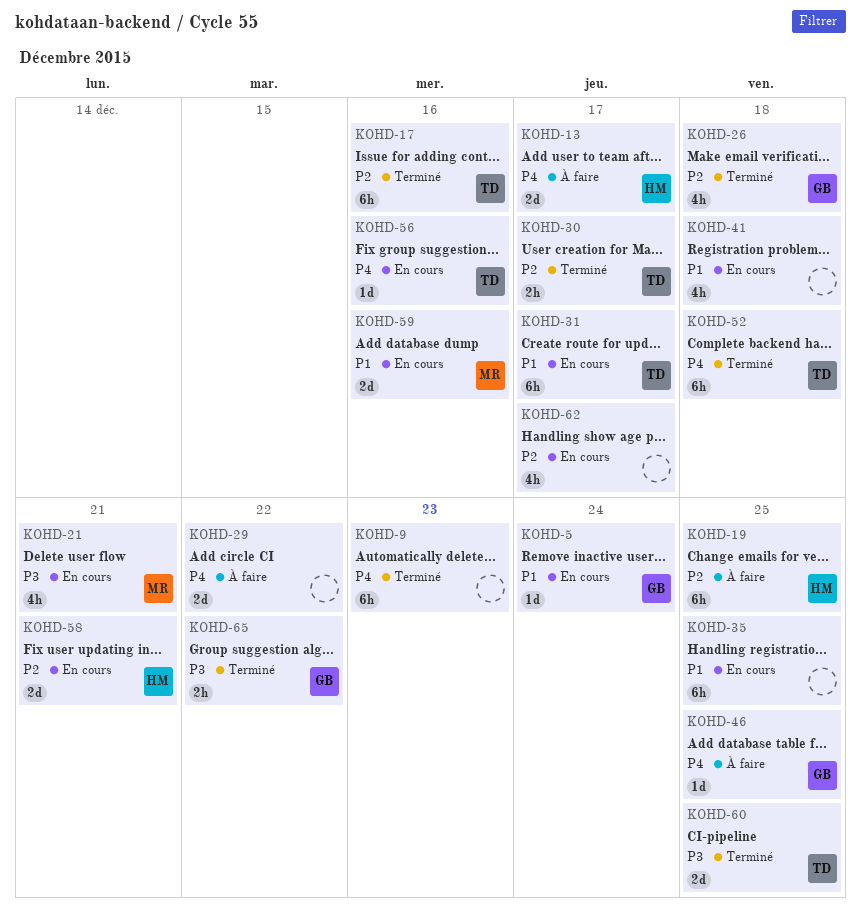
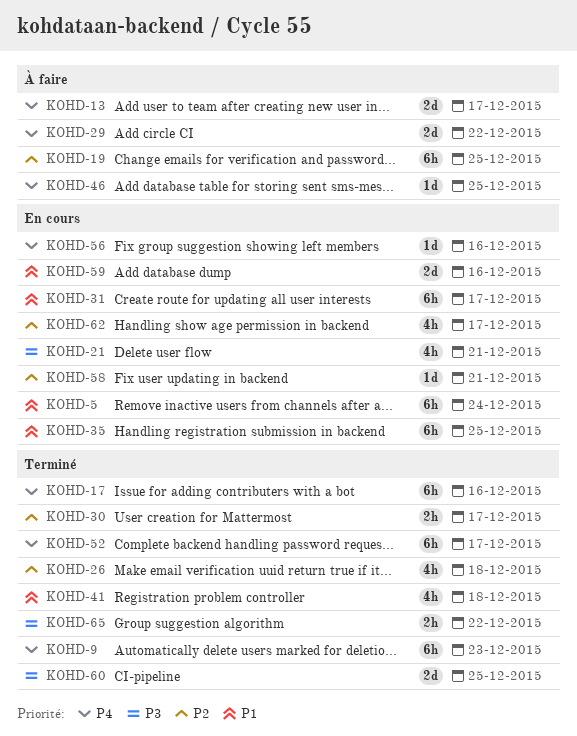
KOHD-5, estimate: 1d -> 6h
KOHD-17, priority: P2 -> P4
KOHD-41, status: En cours -> Terminé
KOHD-52, due: Dec 18 -> Dec 17
KOHD-58, estimate: 2d -> 1d

